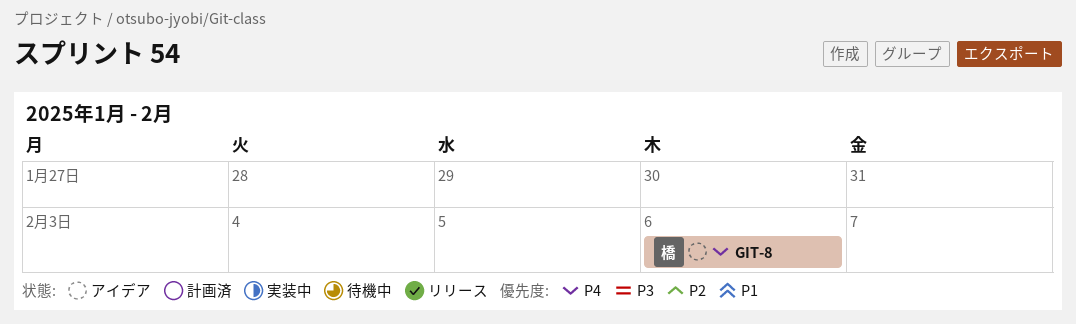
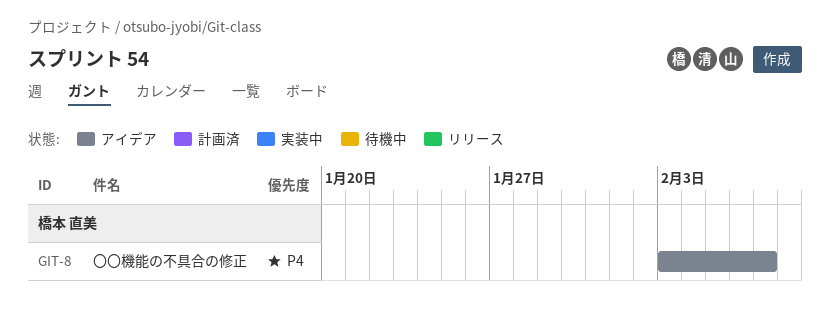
GIT-8, start: Feb 6 -> Feb 3
GIT-8, due: Feb 6 -> Feb 7

